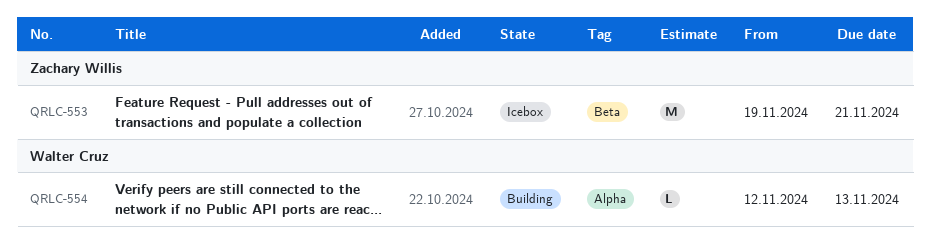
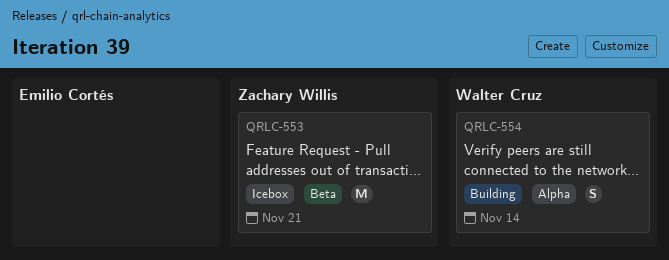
QRLC-554, estimate: L -> S
QRLC-554, due: Nov 13 -> Nov 14

